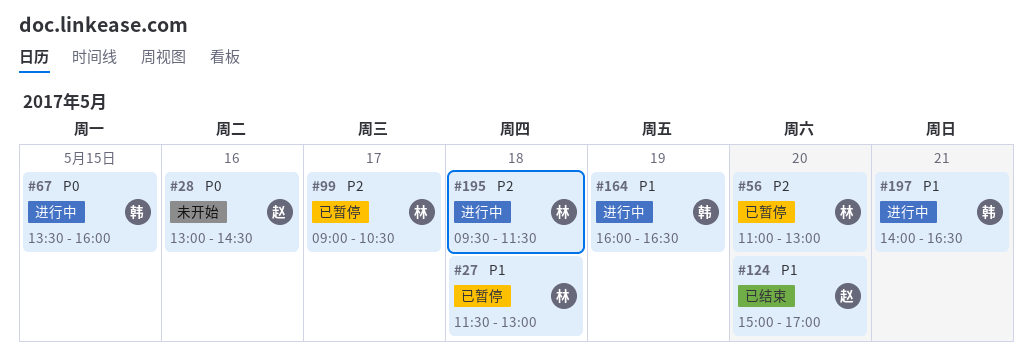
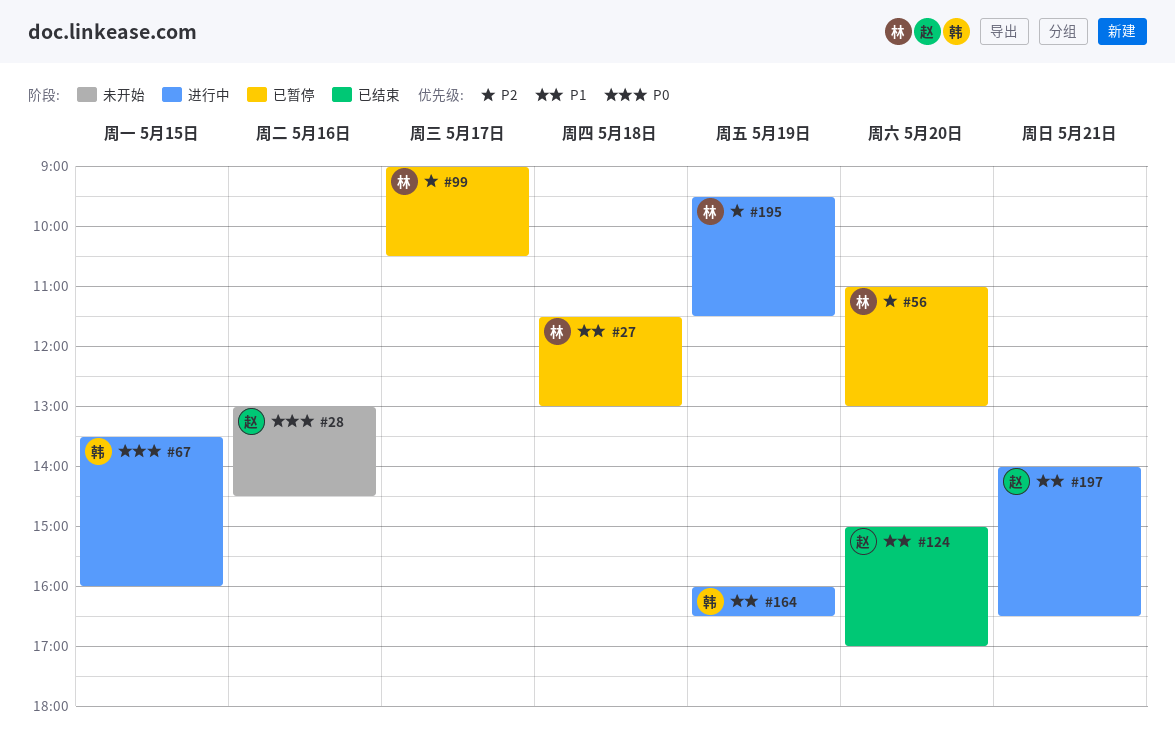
#195, day: May 18 -> May 19
#197, owner: 韩 -> 赵

